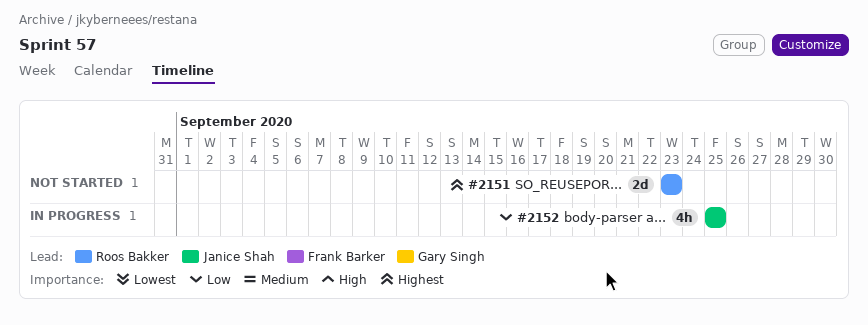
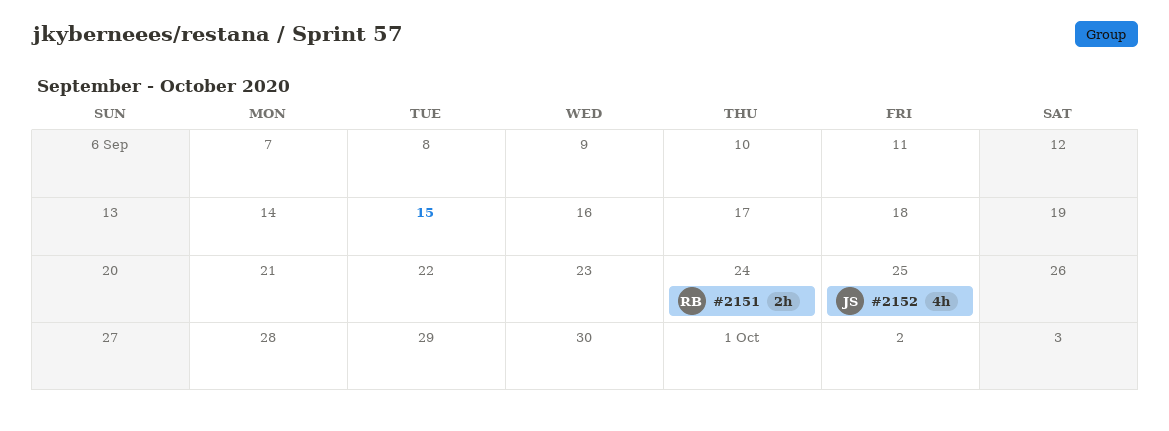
#2151, estimate: 2d -> 2h
#2151, start: Sep 23 -> Sep 24
#2151, due: Sep 23 -> Sep 24

